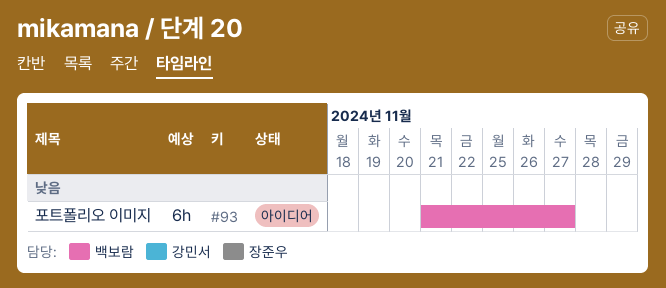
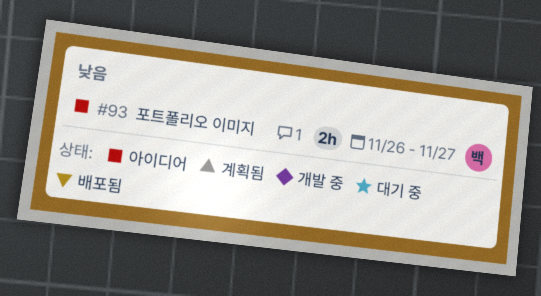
#93, estimate: 6h -> 2h
#93, start: Nov 21 -> Nov 26

